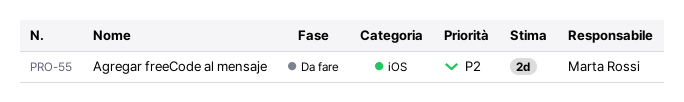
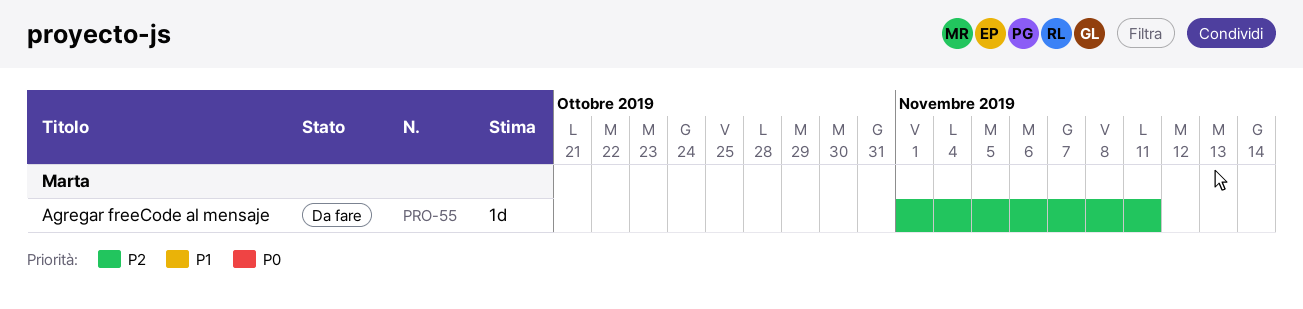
PRO-55, estimate: 2d -> 1d

